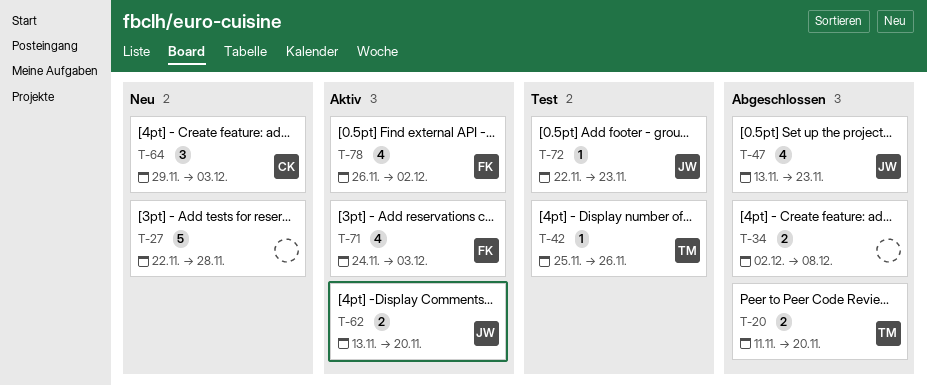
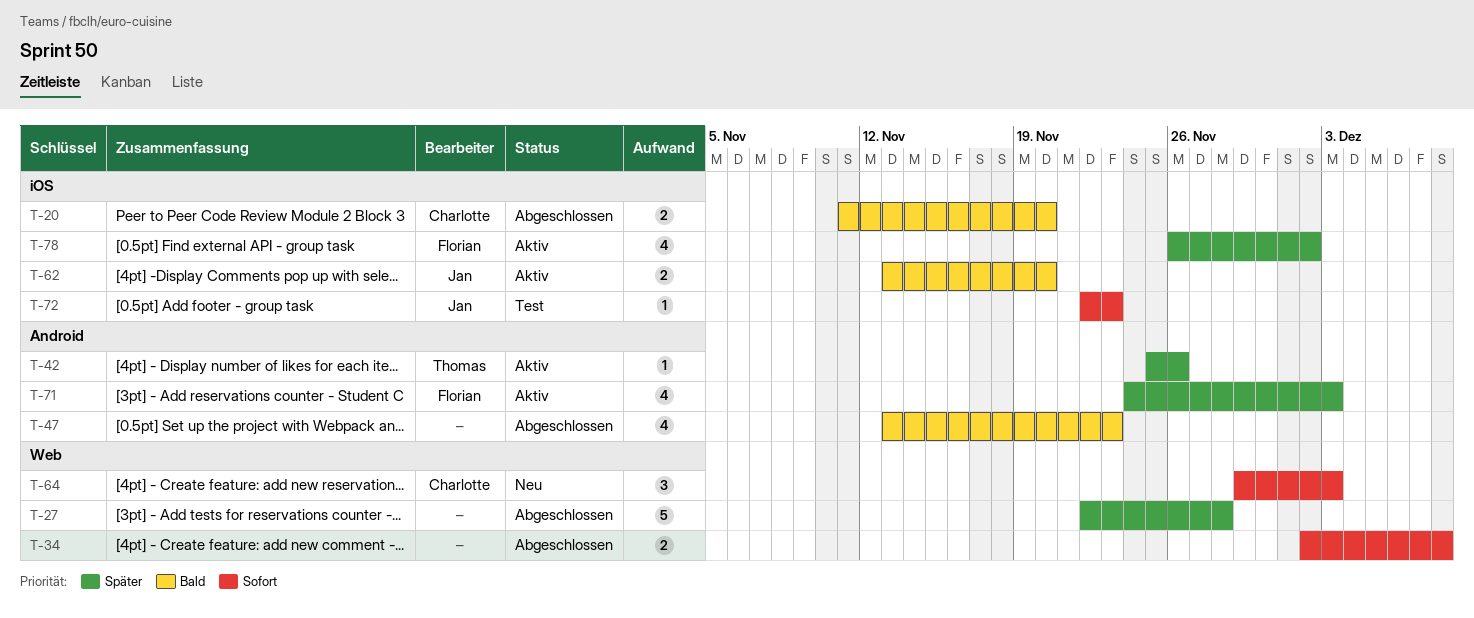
T-20, owner: Thomas -> Charlotte
T-27, status: Neu -> Abgeschlossen
T-42, status: Test -> Aktiv
T-47, owner: Jan -> none

